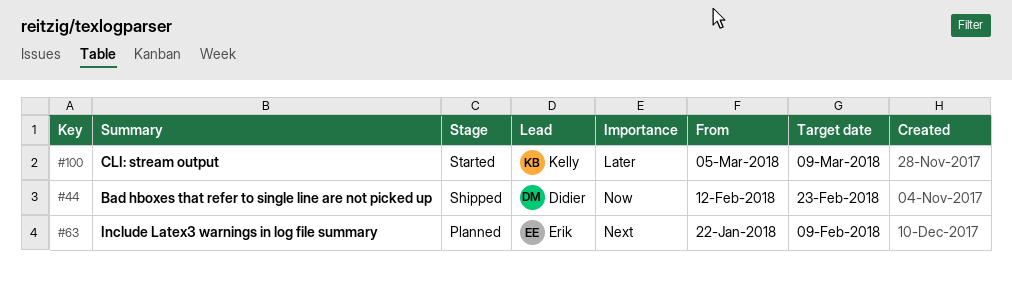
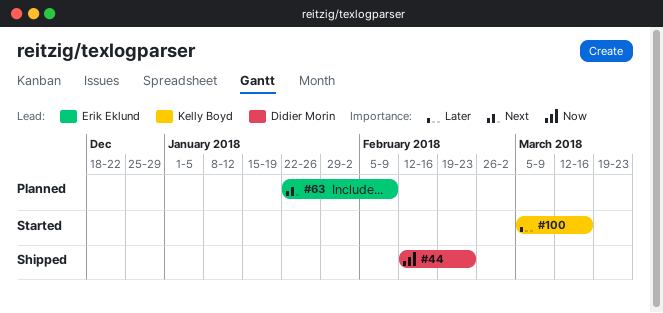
#100, due: Mar 9 -> Mar 16

